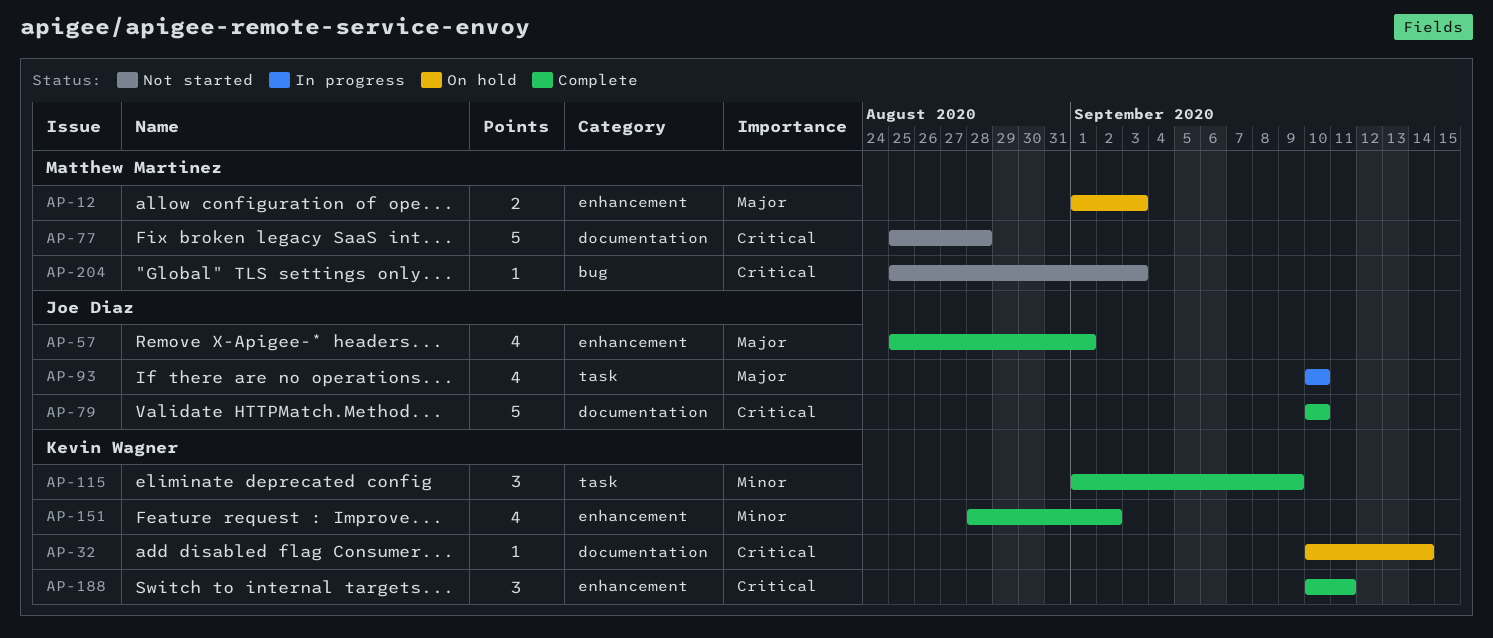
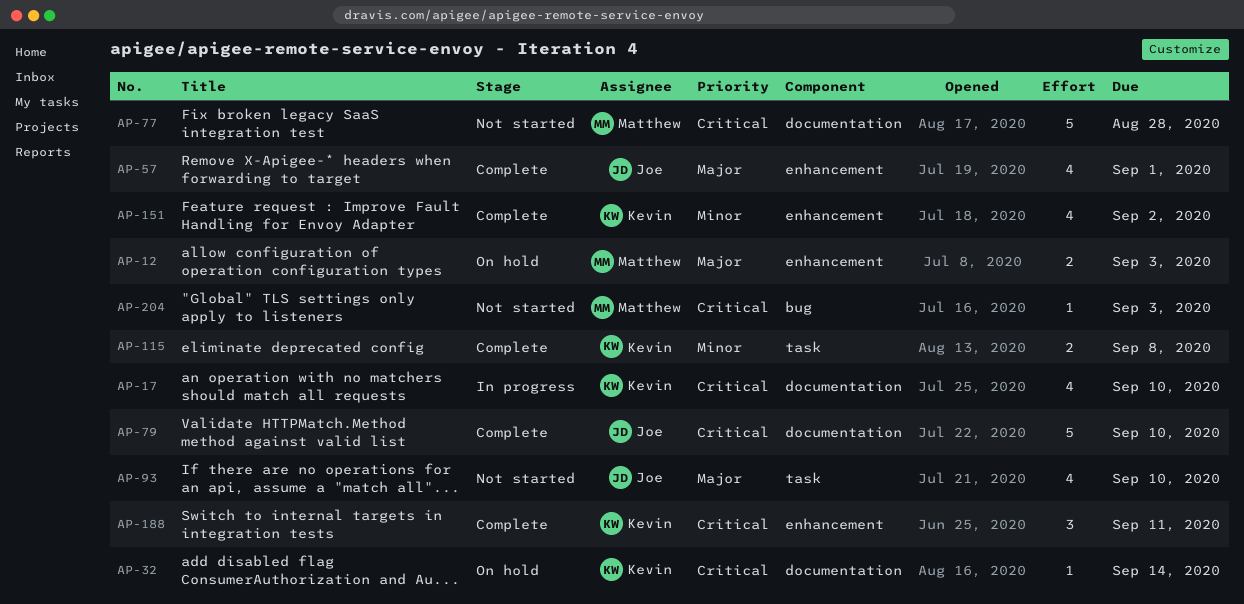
AP-17: none -> present
AP-93, status: In progress -> Not started
AP-115, estimate: 3 -> 2
AP-115, due: Sep 9 -> Sep 8

